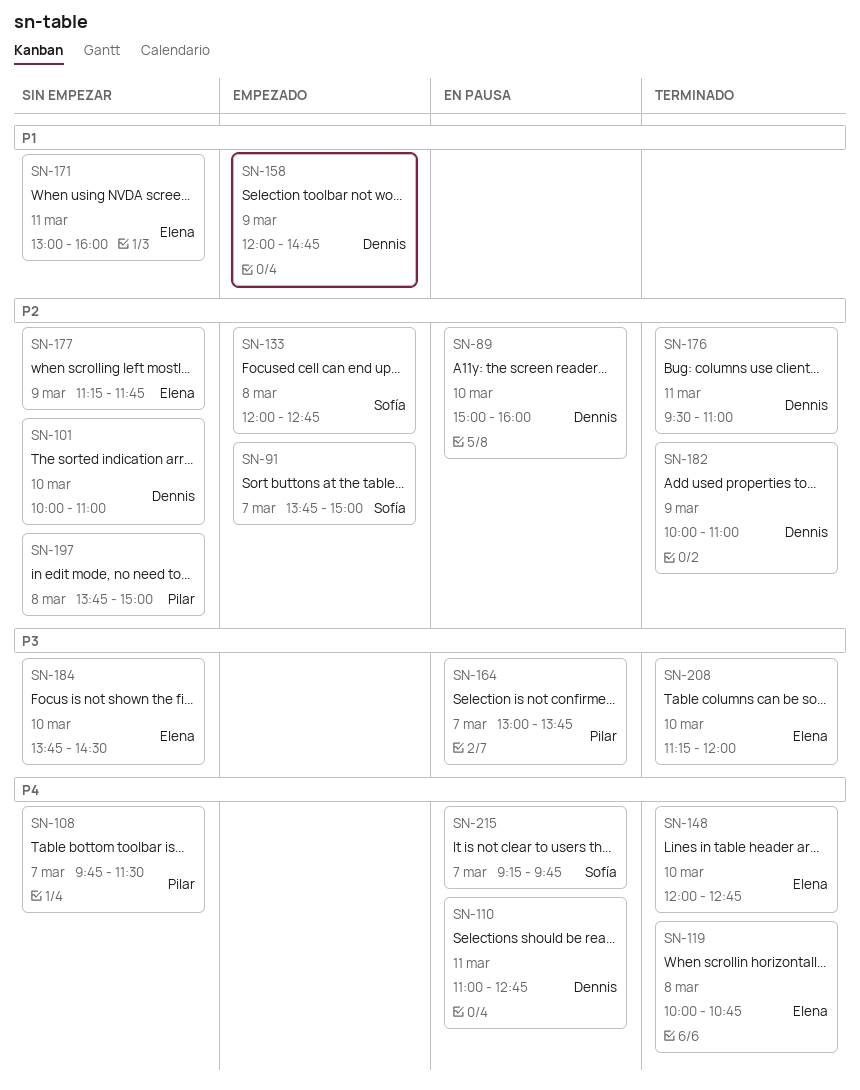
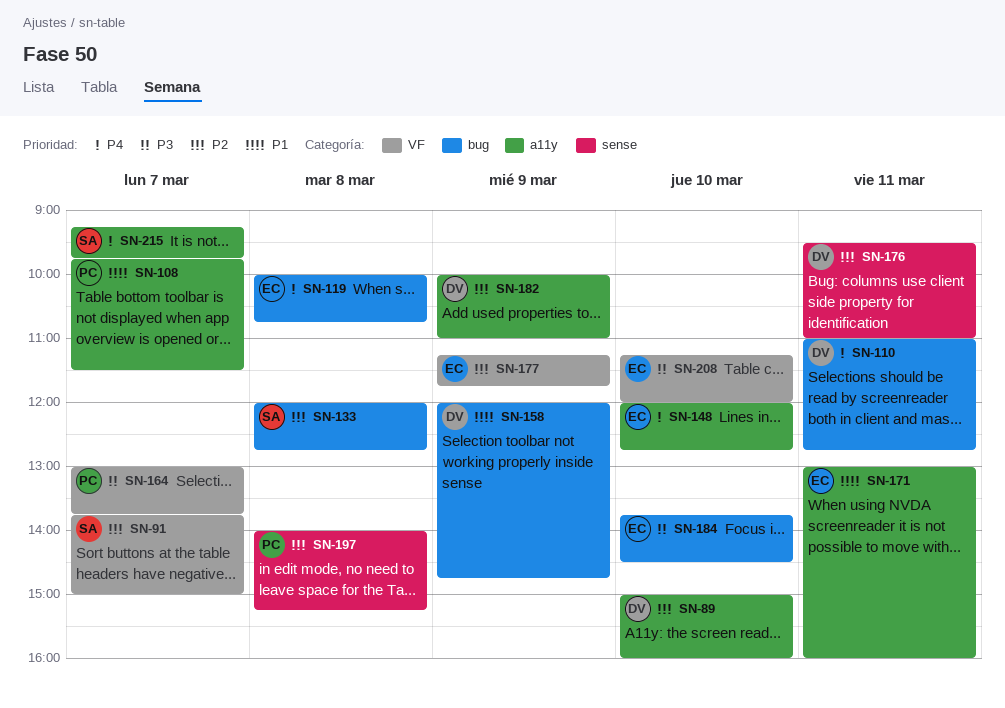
SN-101: present -> none
SN-108, priority: P4 -> P1
SN-197, begins: 13:45 -> 14:00
SN-197, ends: 15:00 -> 15:15

